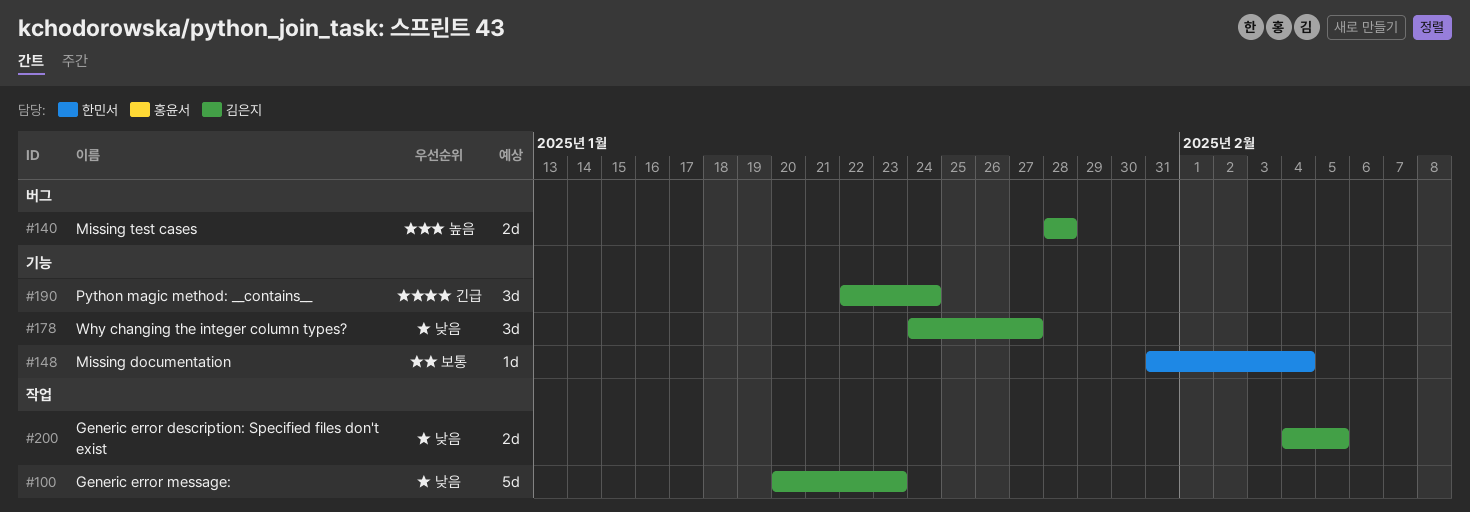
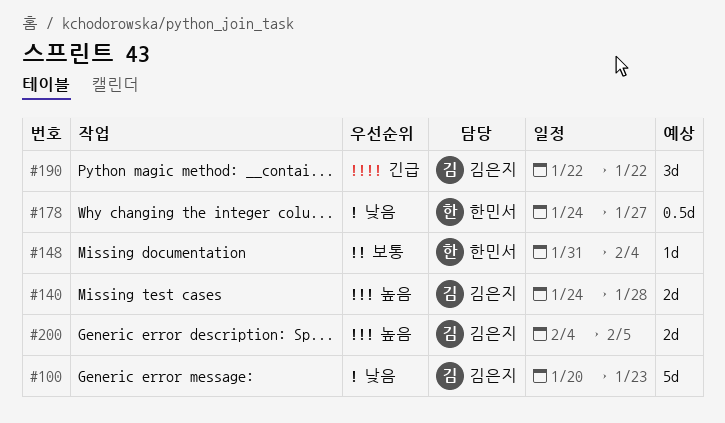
#140, start: Jan 28 -> Jan 24
#178, owner: 김은지 -> 한민서
#178, estimate: 3d -> 0.5d
#190, due: Jan 24 -> Jan 22
#200, priority: 낮음 -> 높음

